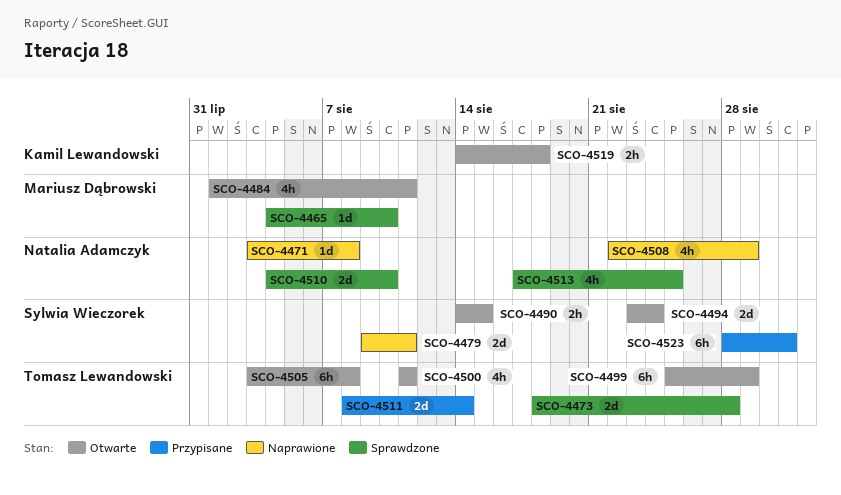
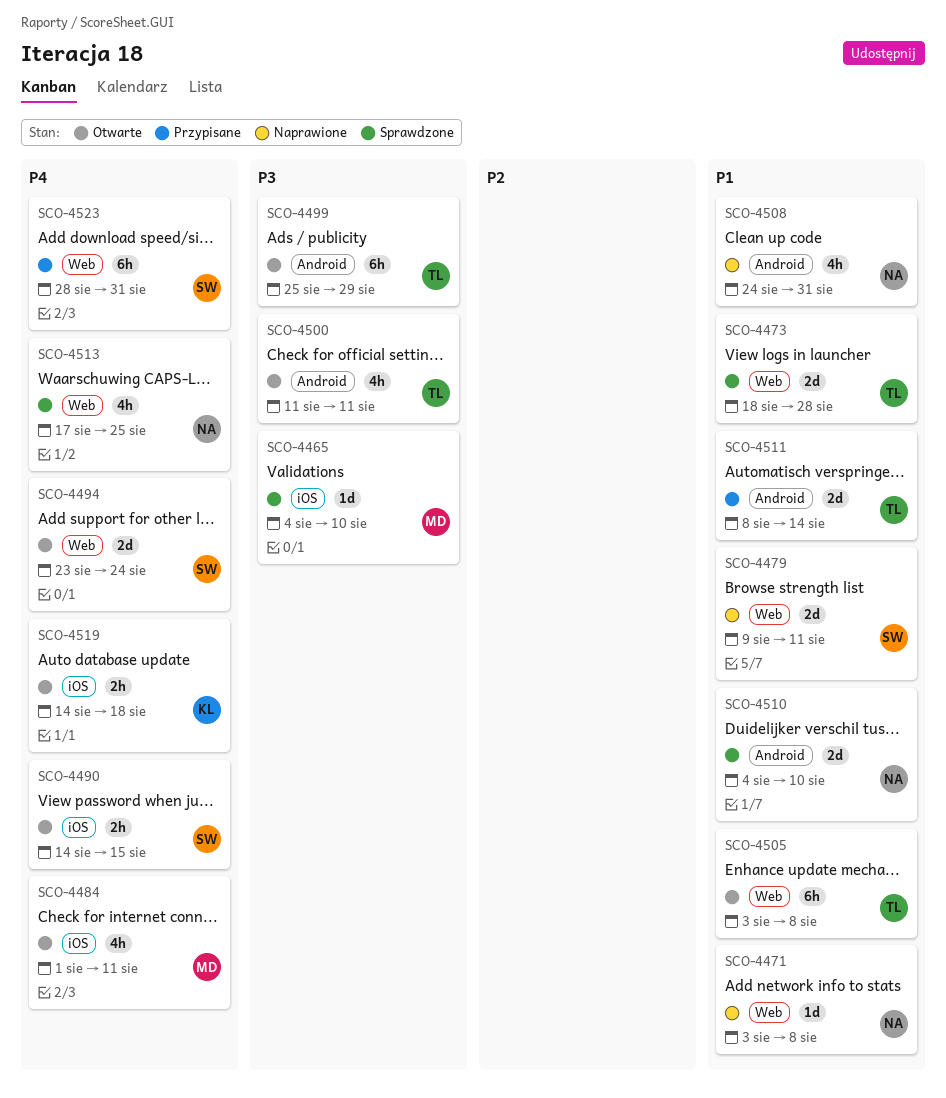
SCO-4508, start: Aug 22 -> Aug 24
SCO-4508, due: Aug 29 -> Aug 31

